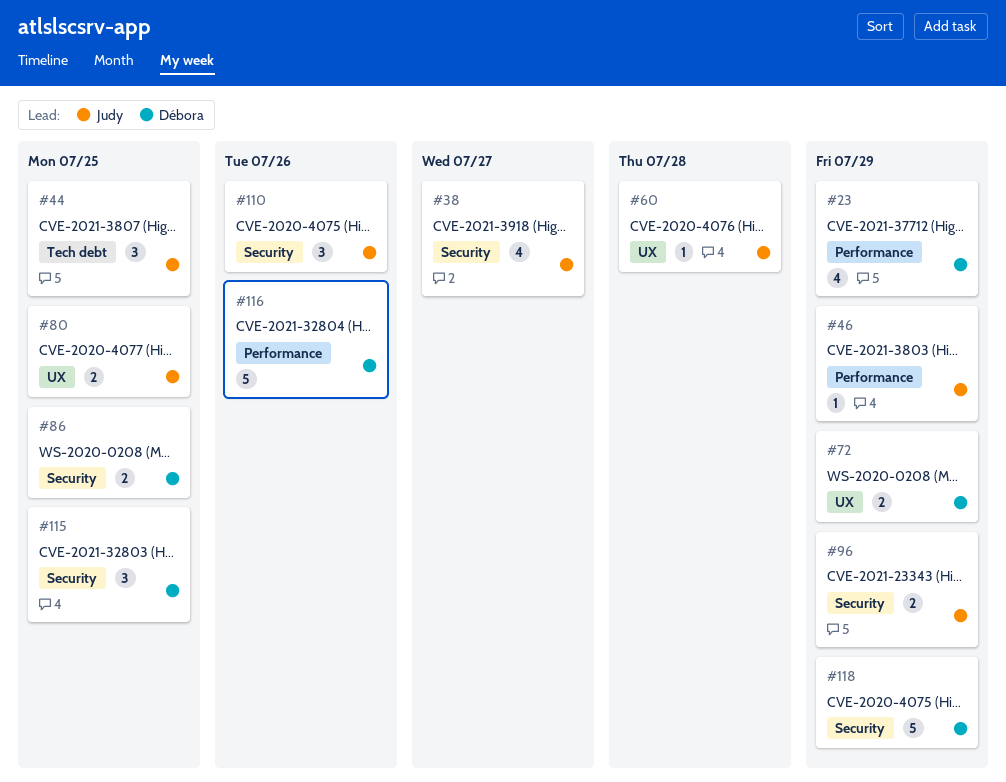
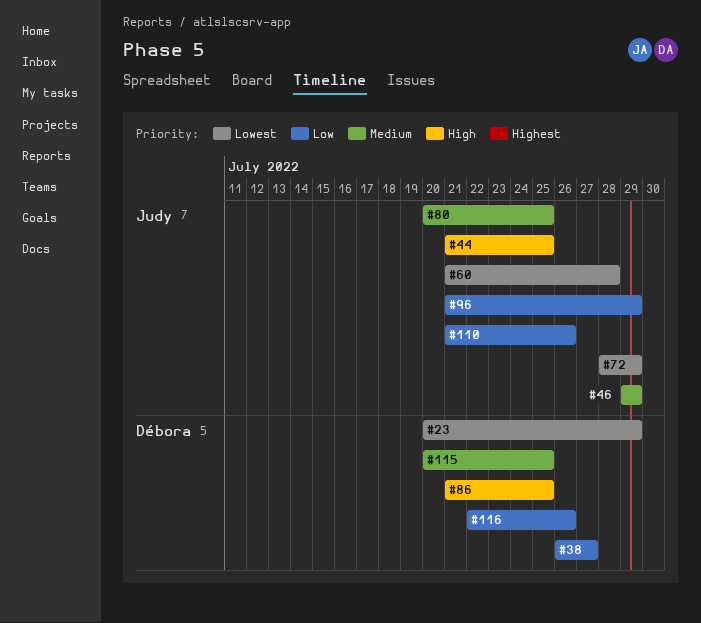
#38, owner: Judy -> Débora
#72, owner: Débora -> Judy
#118: present -> none

